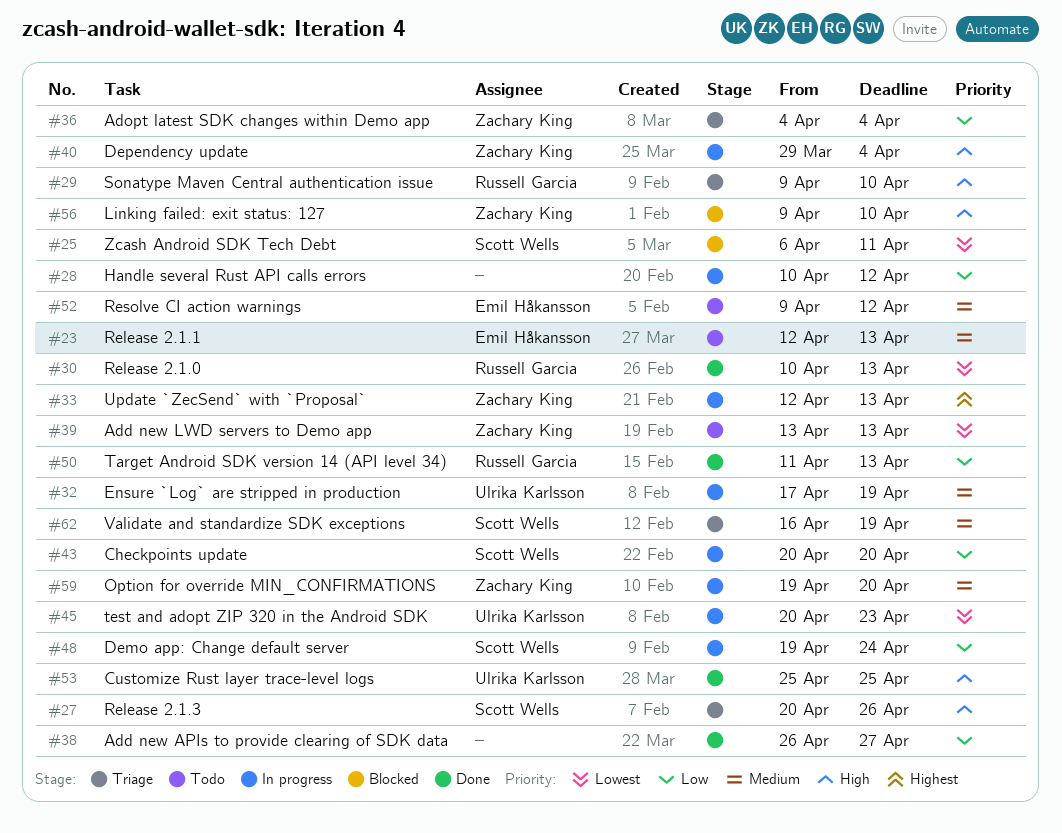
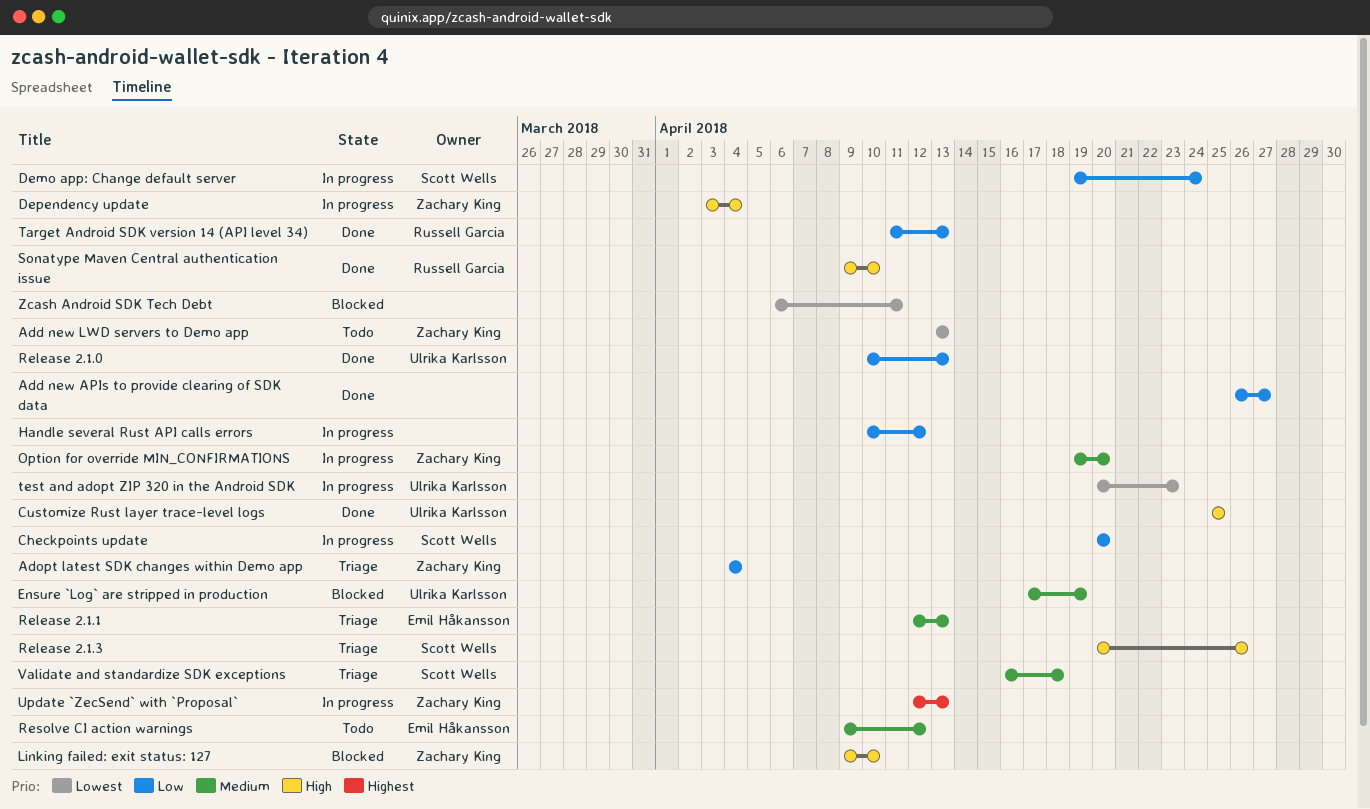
Dependency update, start: Mar 29 -> Apr 3
Ensure `Log` are stripped in production, status: In progress -> Blocked
Release 2.1.0, owner: Russell Garcia -> Ulrika Karlsson
Release 2.1.0, priority: Lowest -> Low
Release 2.1.1, status: Todo -> Triage
Sonatype Maven Central authentication issue, status: Triage -> Done
Validate and standardize SDK exceptions, due: Apr 19 -> Apr 18
Zcash Android SDK Tech Debt, owner: Scott Wells -> none

